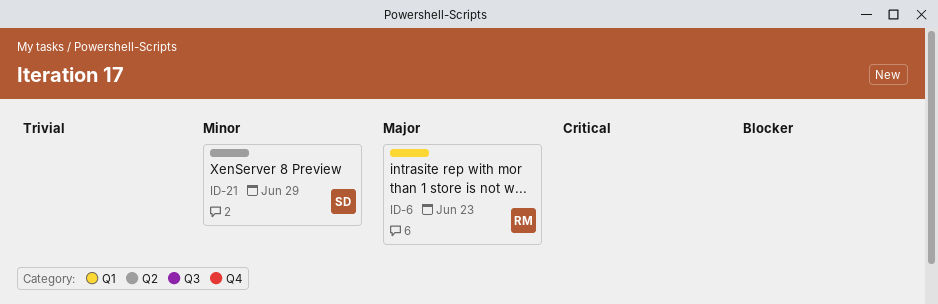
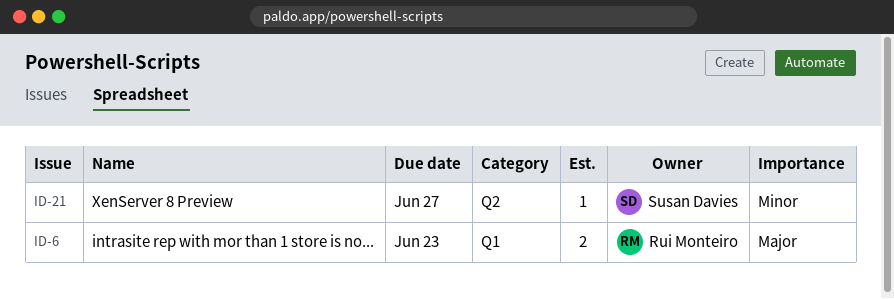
ID-21, due: Jun 29 -> Jun 27

